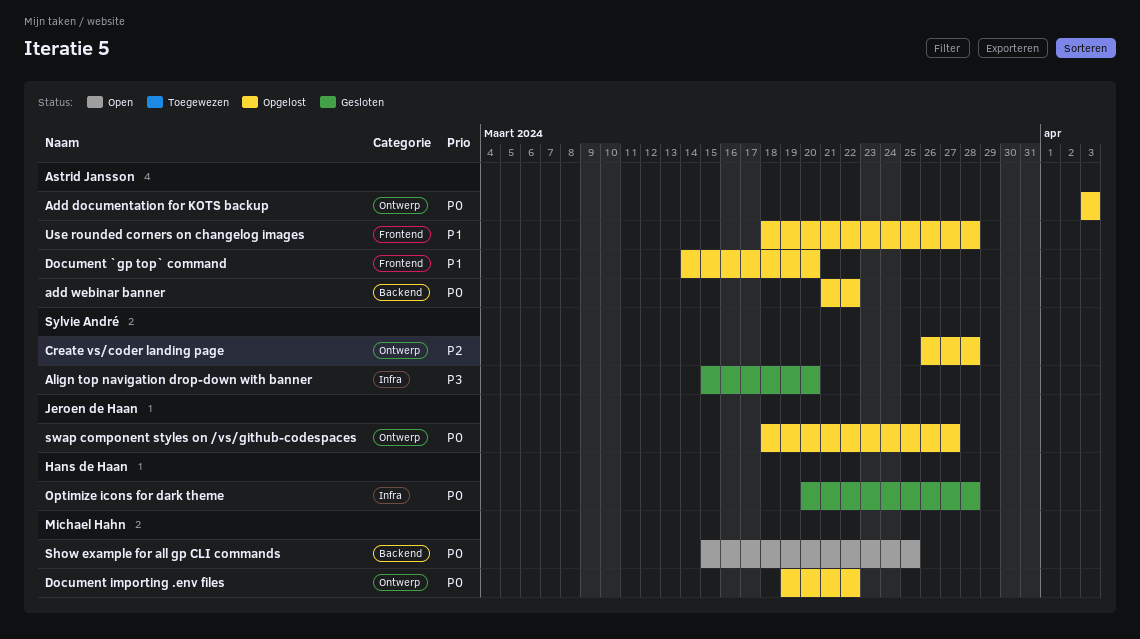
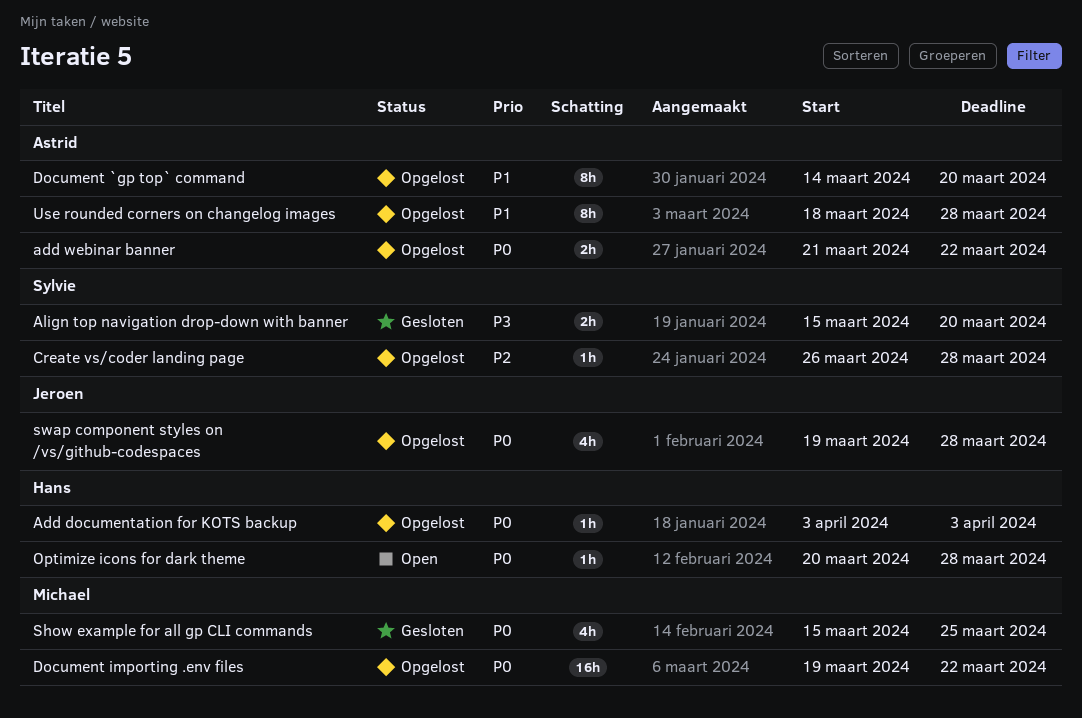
Add documentation for KOTS backup, owner: Astrid Jansson -> Hans de Haan
Optimize icons for dark theme, status: Gesloten -> Open
Show example for all gp CLI commands, status: Open -> Gesloten
swap component styles on /vs/github-codespaces, start: Mar 18 -> Mar 19
swap component styles on /vs/github-codespaces, due: Mar 27 -> Mar 28

